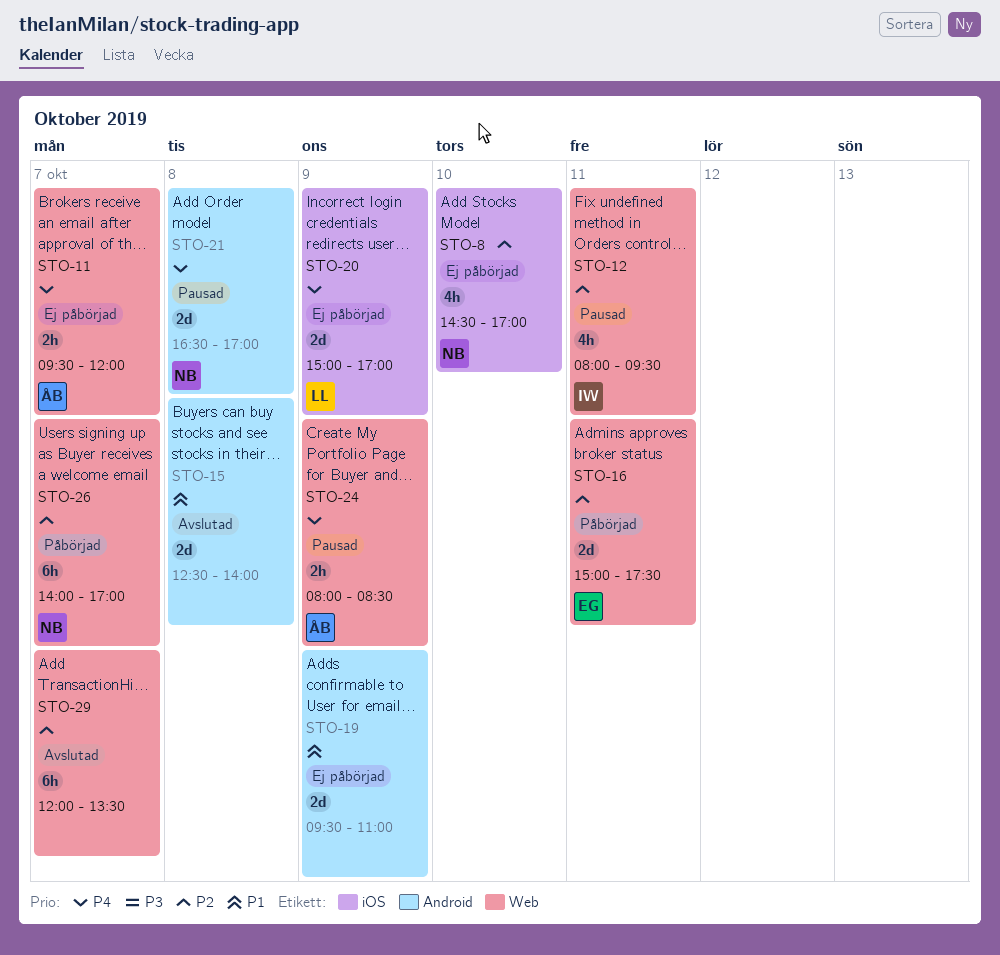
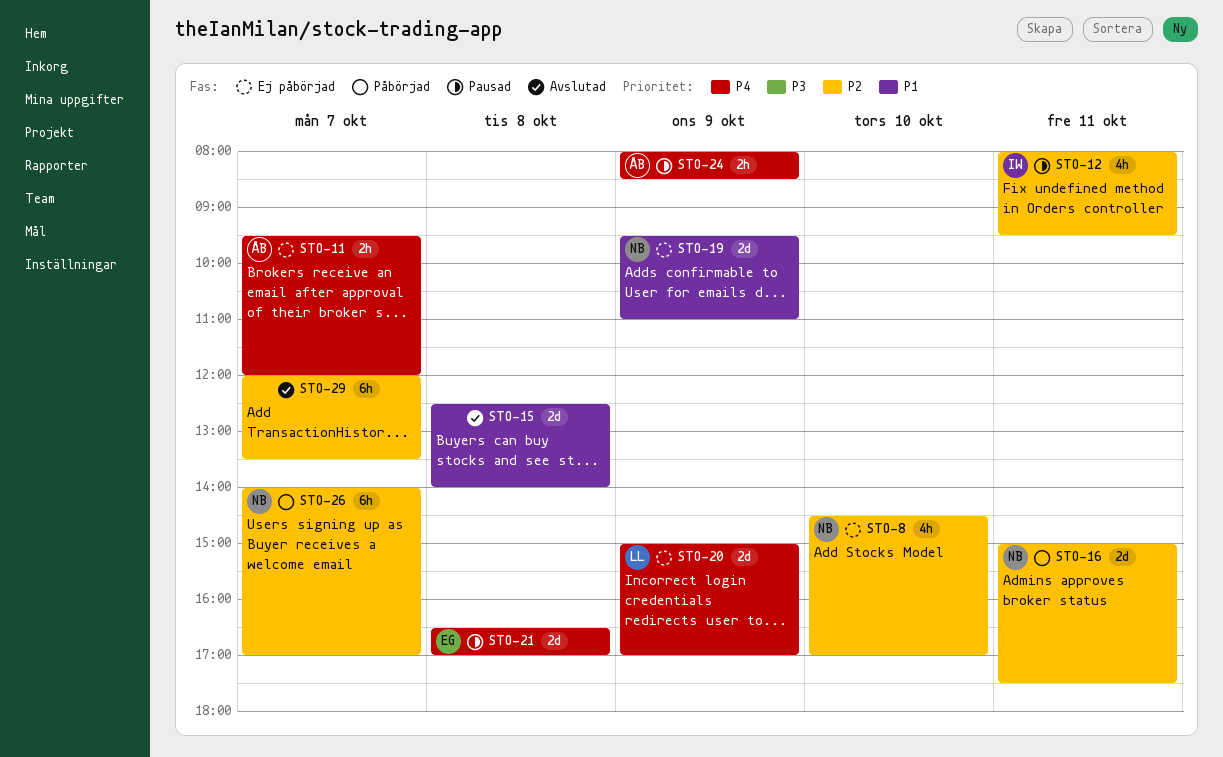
STO-16, owner: EG -> NB
STO-19, owner: none -> NB
STO-21, owner: NB -> EG

